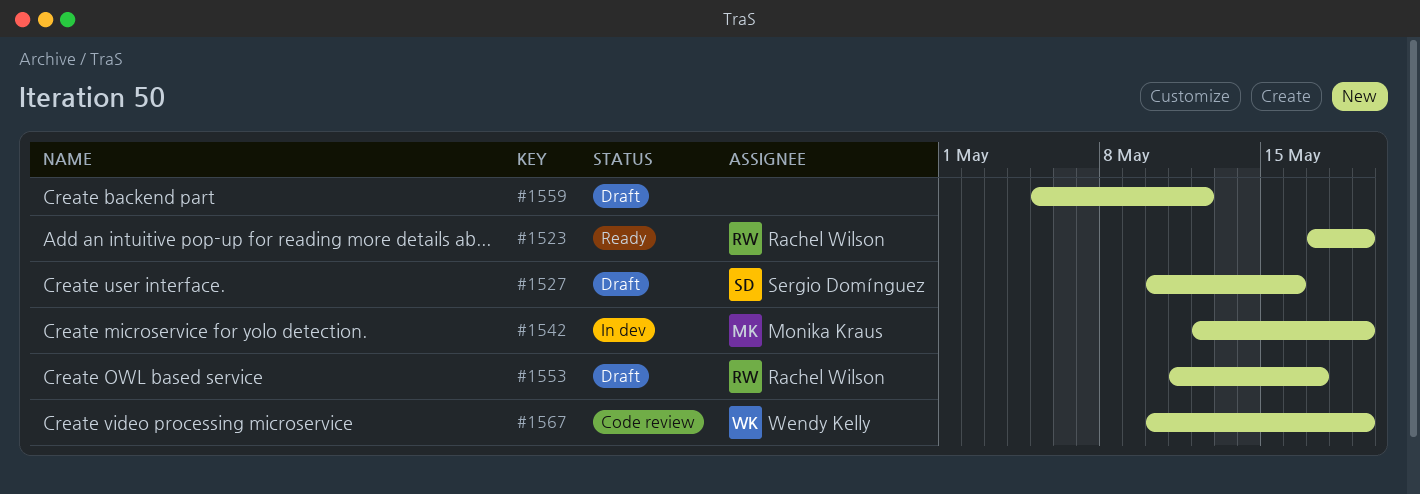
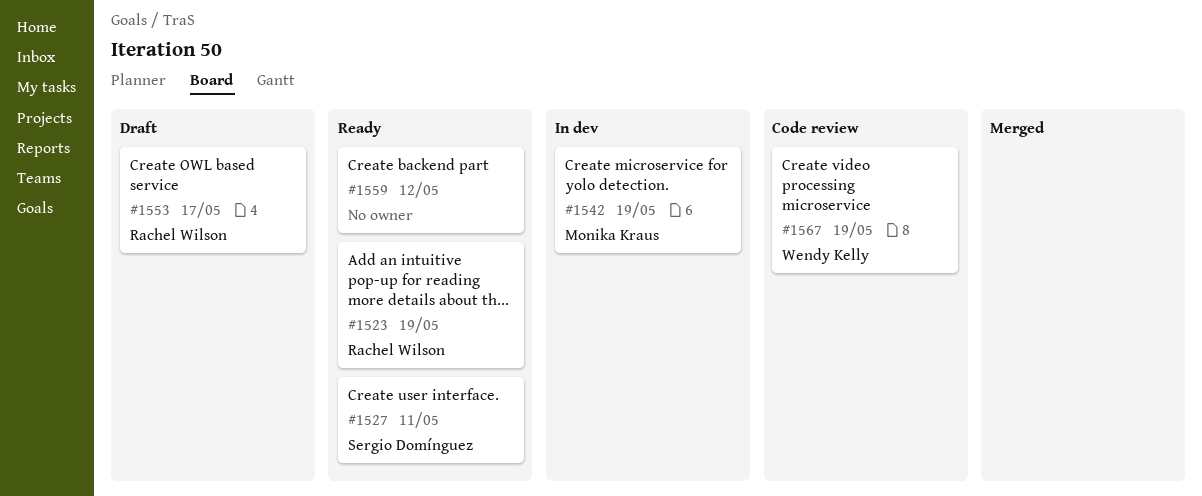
#1527, status: Draft -> Ready
#1527, due: May 16 -> May 11
#1559, status: Draft -> Ready

